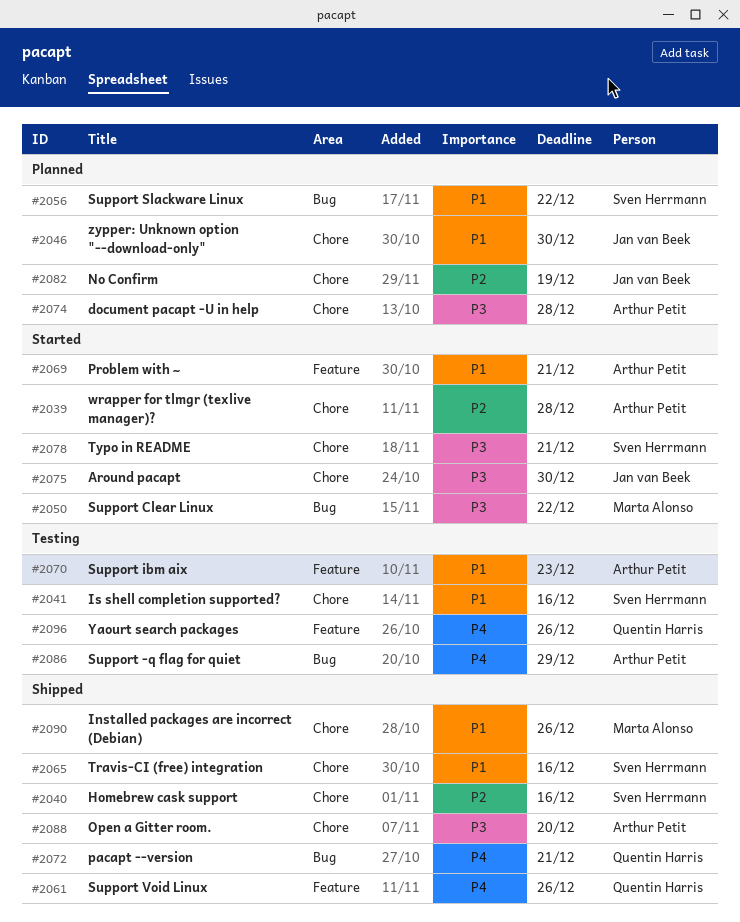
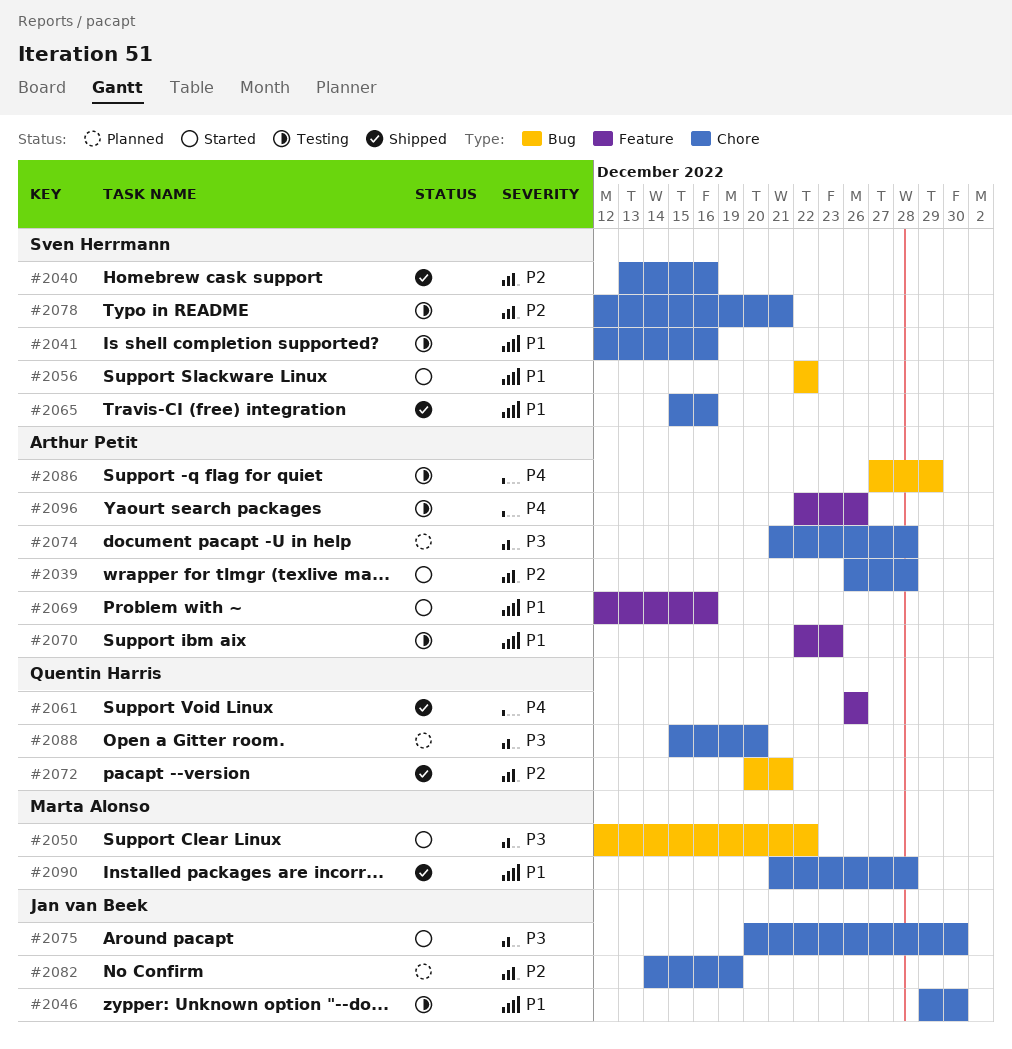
#2046, status: Planned -> Testing
#2056, status: Planned -> Started
#2069, due: Dec 21 -> Dec 16
#2072, priority: P4 -> P2
#2078, status: Started -> Testing
#2078, priority: P3 -> P2
#2088, status: Shipped -> Planned
#2088, owner: Arthur Petit -> Quentin Harris
#2090, due: Dec 26 -> Dec 28
#2096, owner: Quentin Harris -> Arthur Petit

